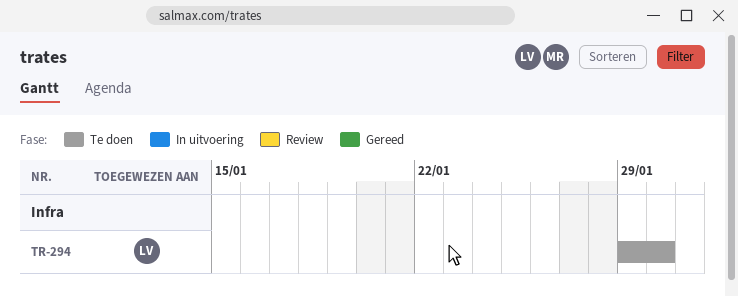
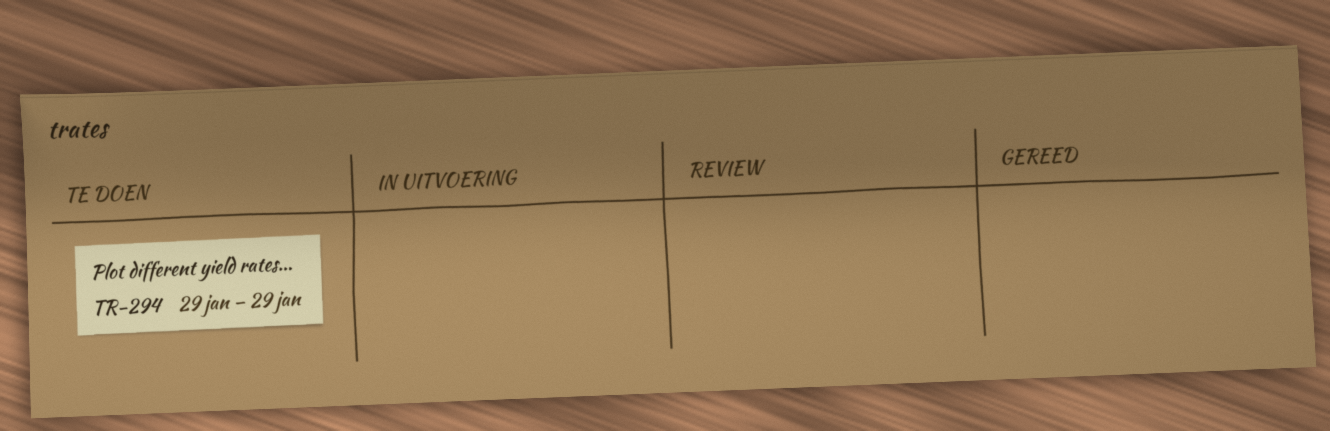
TR-294, due: Jan 30 -> Jan 29

